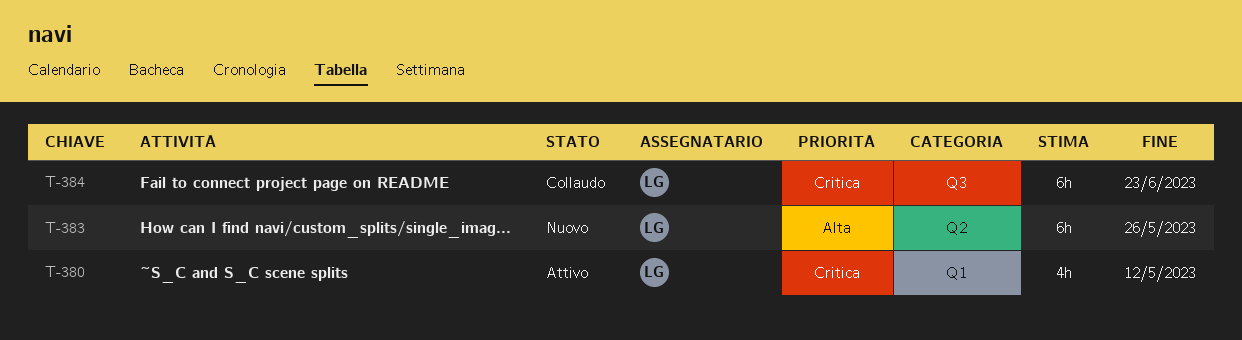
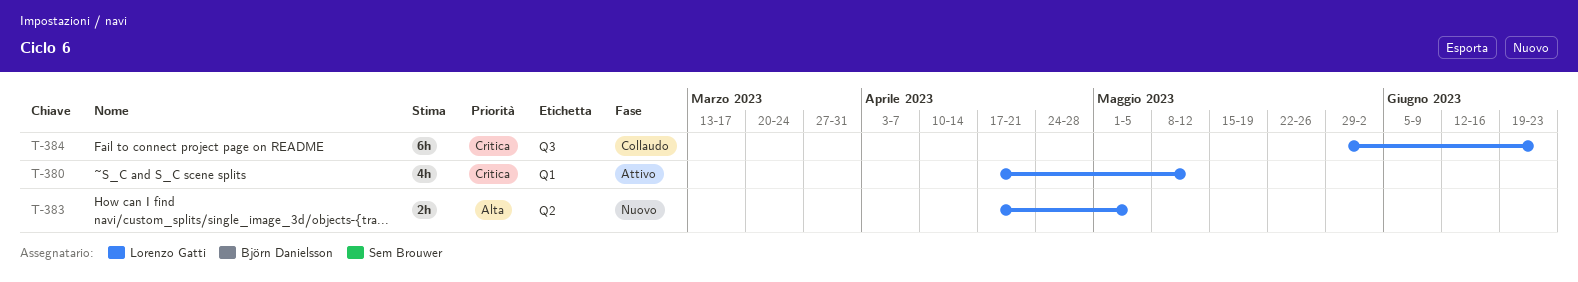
T-383, estimate: 6h -> 2h
T-383, due: May 26 -> May 5

